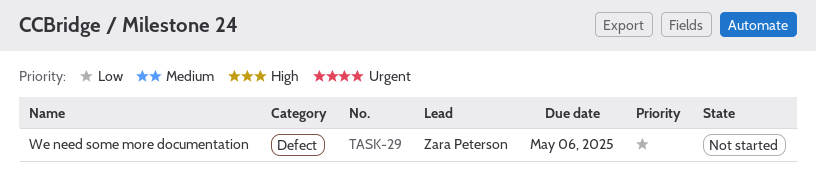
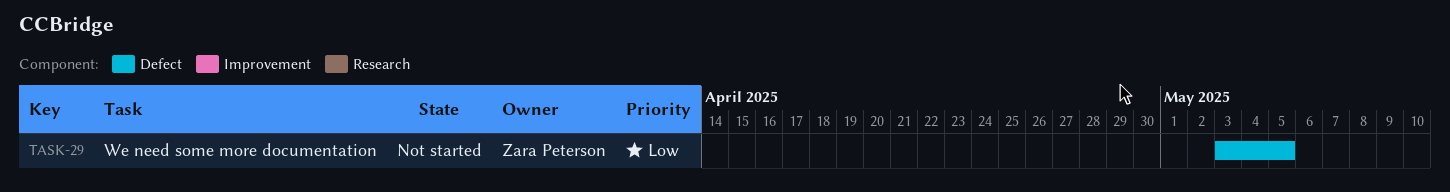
TASK-29, due: May 6 -> May 5

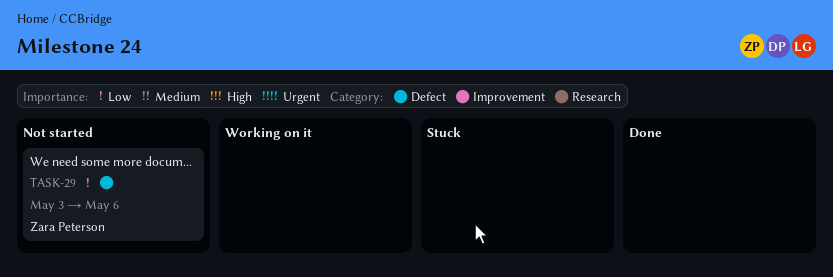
TASK-29, due: May 5 -> May 6

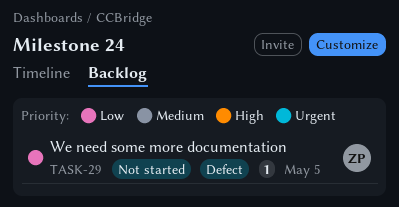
TASK-29, due: May 6 -> May 5

